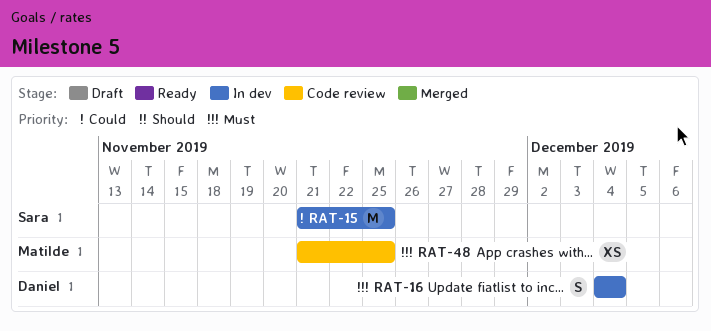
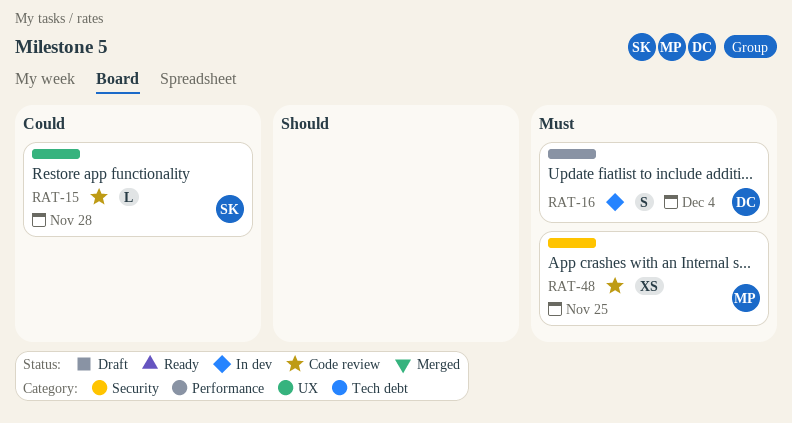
RAT-15, status: In dev -> Code review
RAT-15, estimate: M -> L
RAT-15, due: Nov 25 -> Nov 28

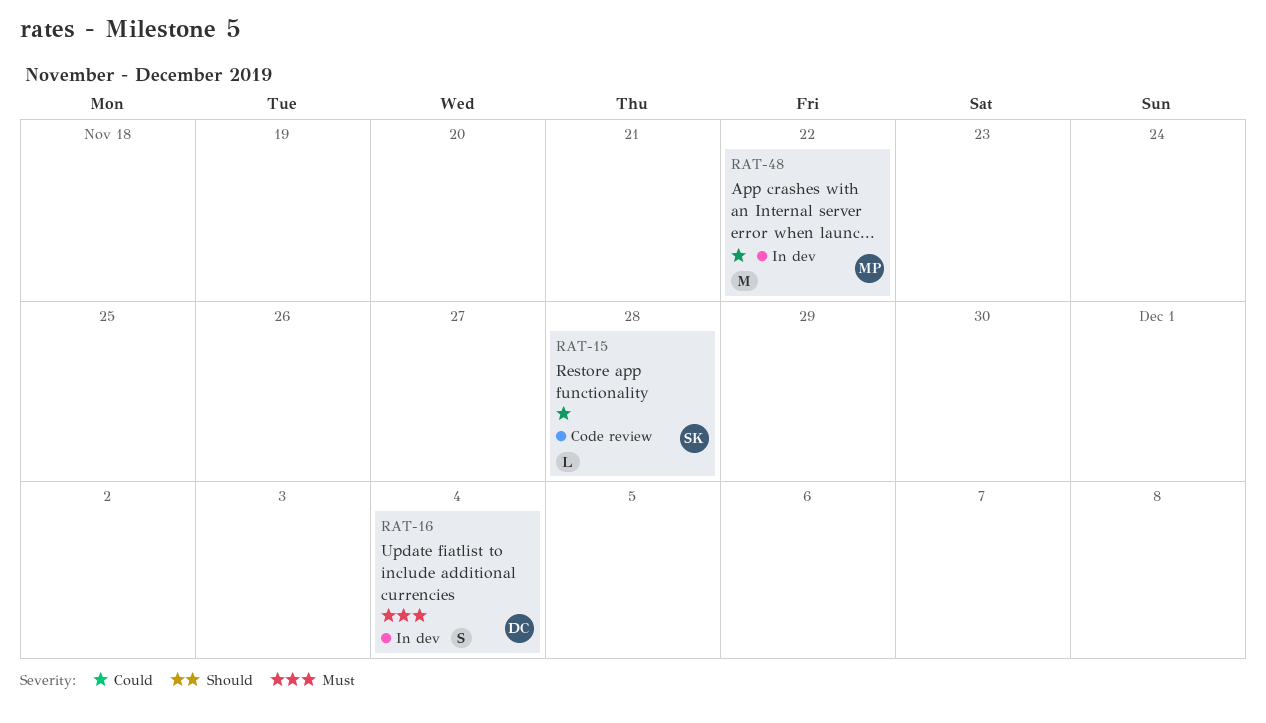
RAT-48, status: Code review -> In dev
RAT-48, priority: Must -> Could
RAT-48, estimate: XS -> M
RAT-48, due: Nov 25 -> Nov 22

